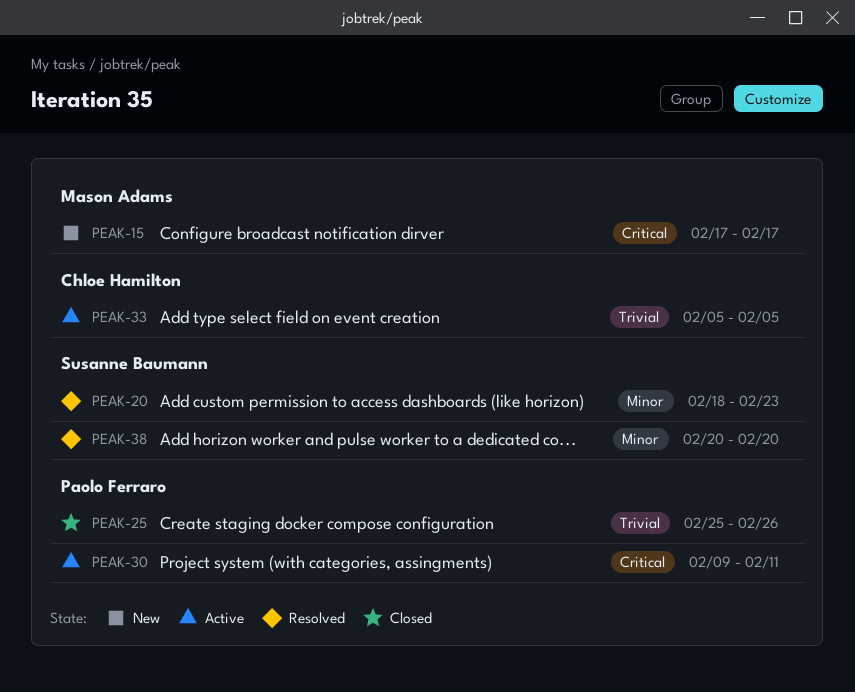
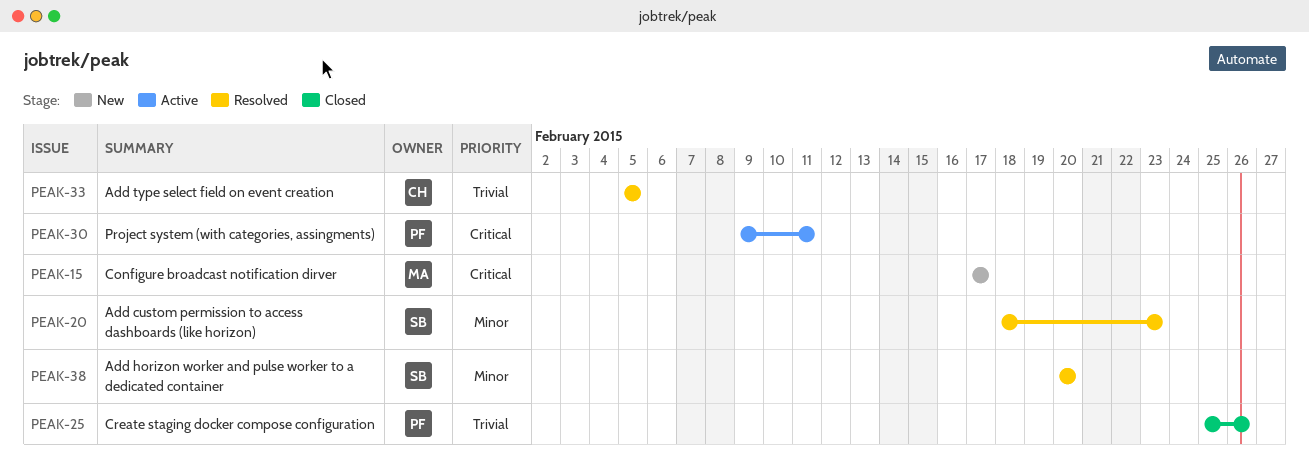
PEAK-33, status: Active -> Resolved

